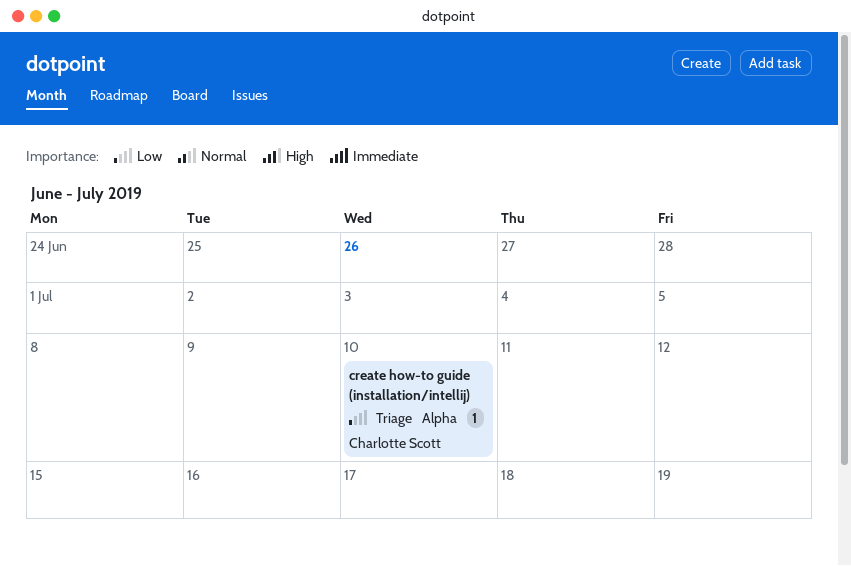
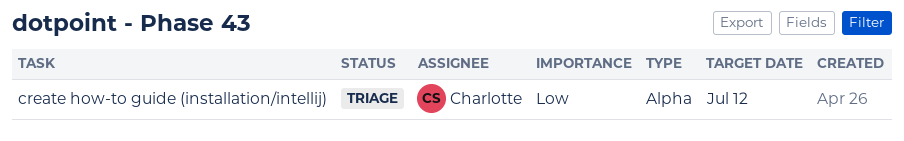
create how-to guide (installation/intellij), due: Jul 10 -> Jul 12

